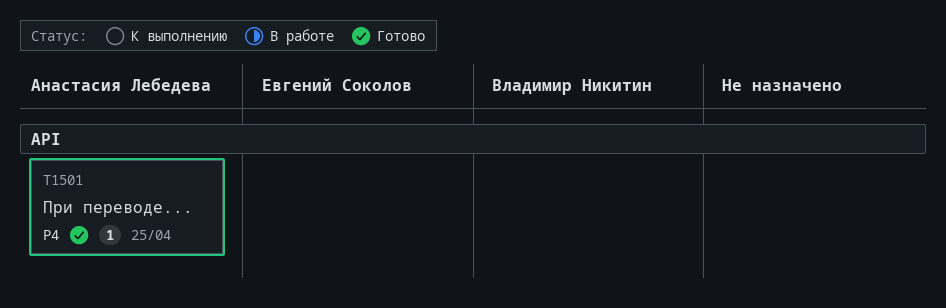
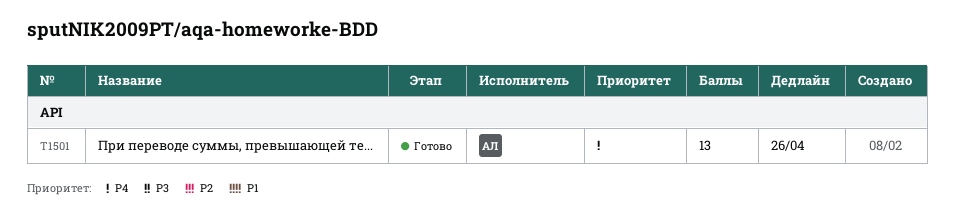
T1501, estimate: 1 -> 13
T1501, due: Apr 25 -> Apr 26

